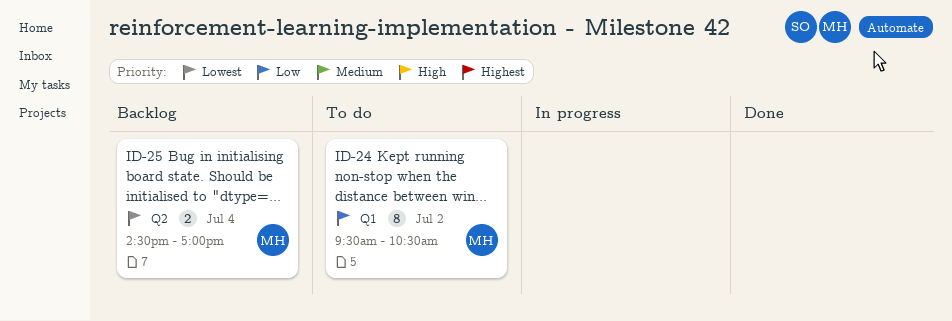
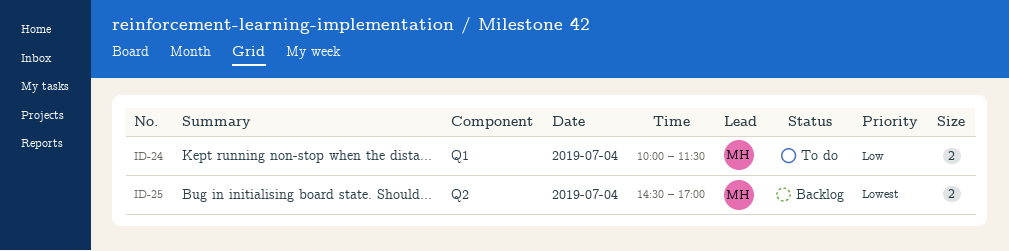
ID-24, estimate: 8 -> 2
ID-24, day: Jul 2 -> Jul 4
ID-24, begins: 09:30 -> 10:00
ID-24, ends: 10:30 -> 11:30

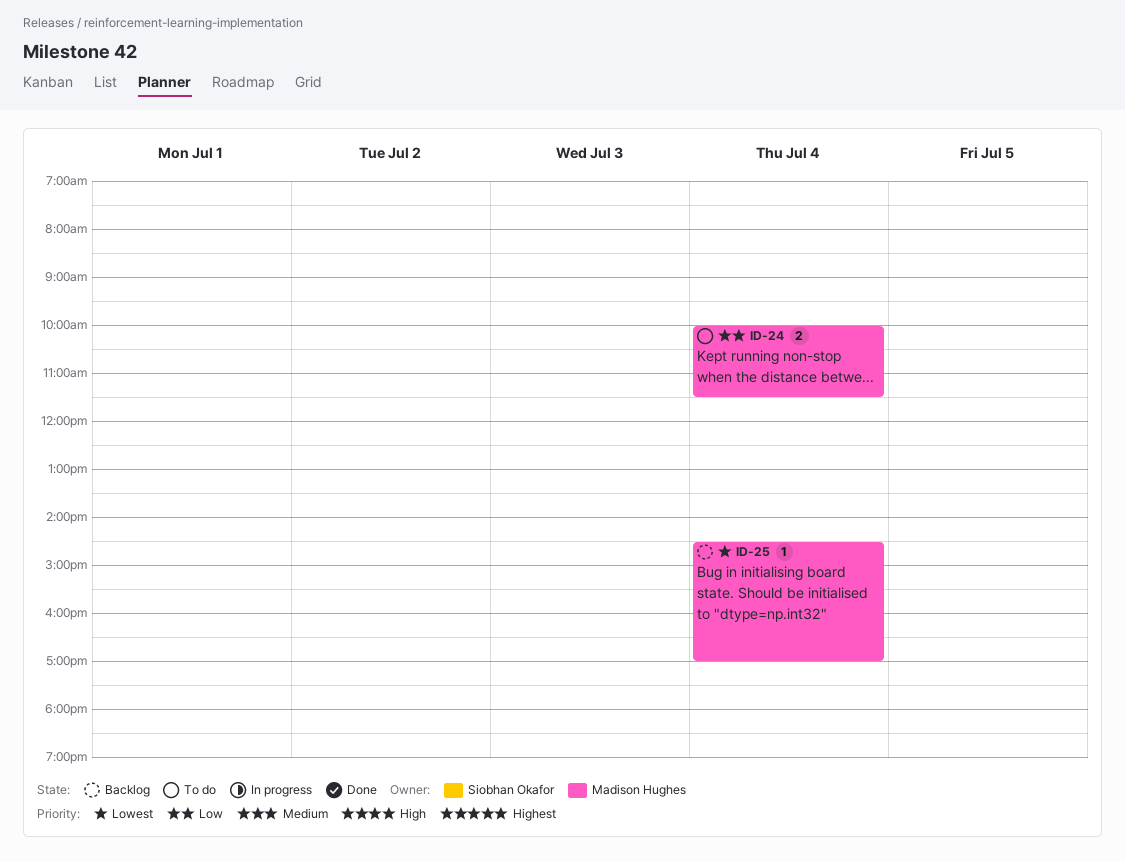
ID-25, estimate: 2 -> 1

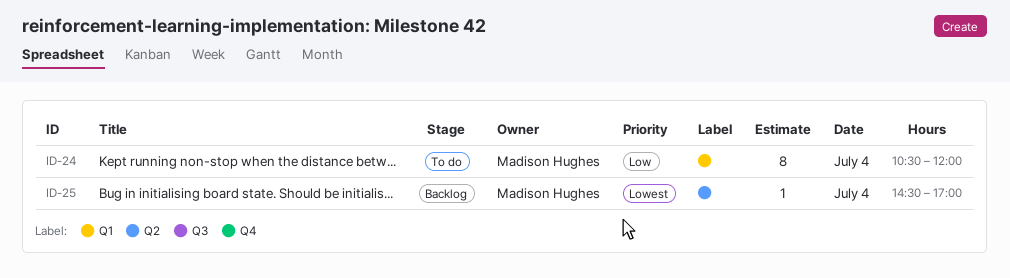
ID-24, estimate: 2 -> 8
ID-24, begins: 10:00 -> 10:30
ID-24, ends: 11:30 -> 12:00

